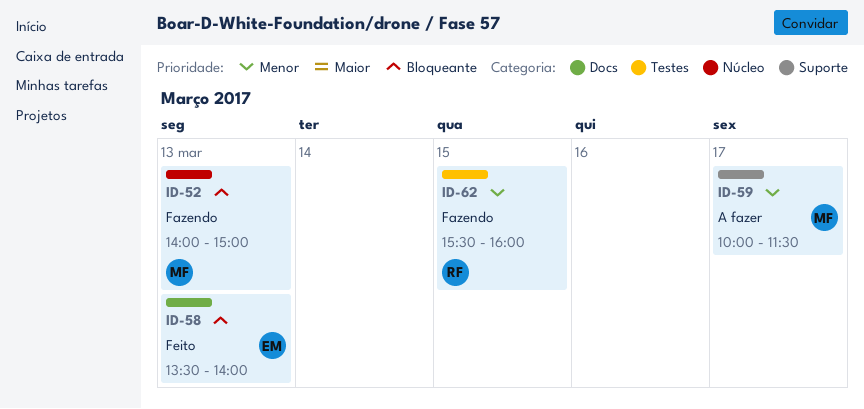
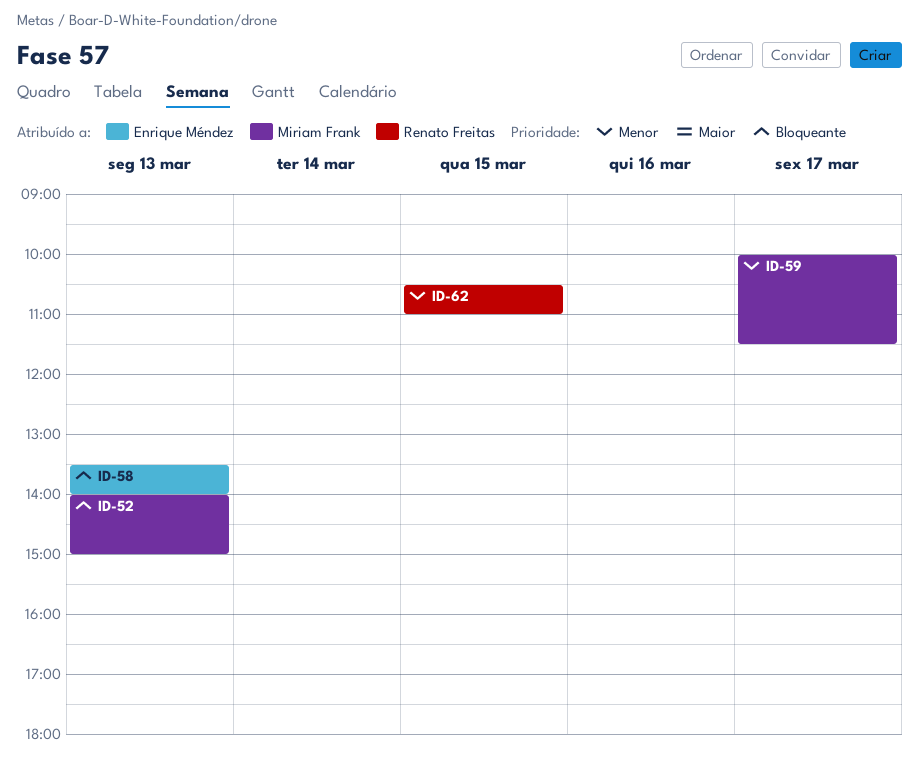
ID-62, begins: 15:30 -> 10:30
ID-62, ends: 16:00 -> 11:00

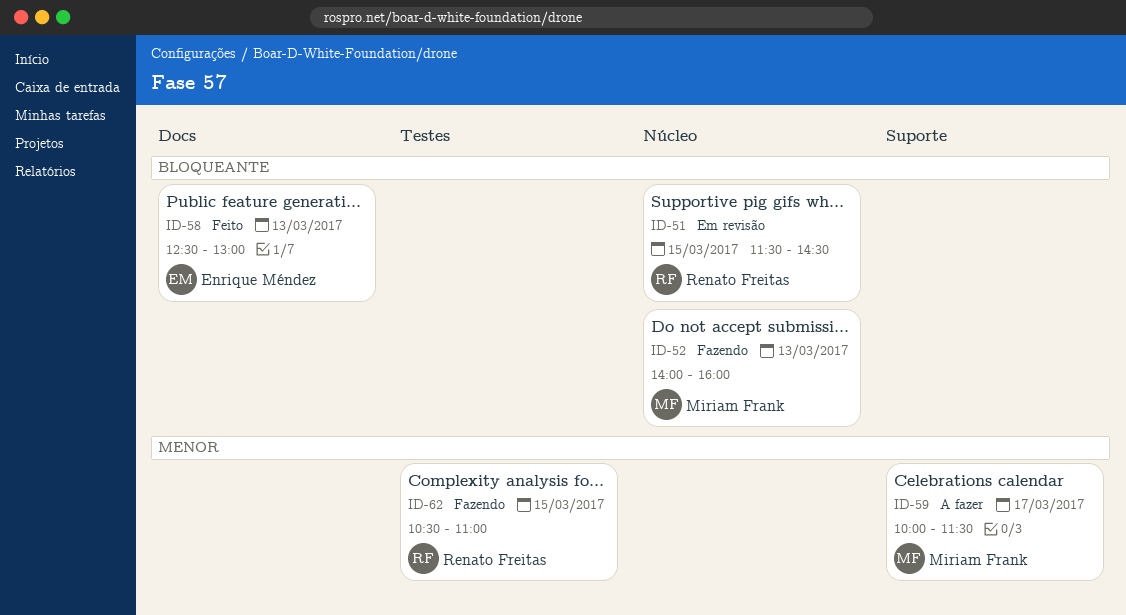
ID-51: none -> present
ID-52, ends: 15:00 -> 16:00
ID-58, begins: 13:30 -> 12:30
ID-58, ends: 14:00 -> 13:00

